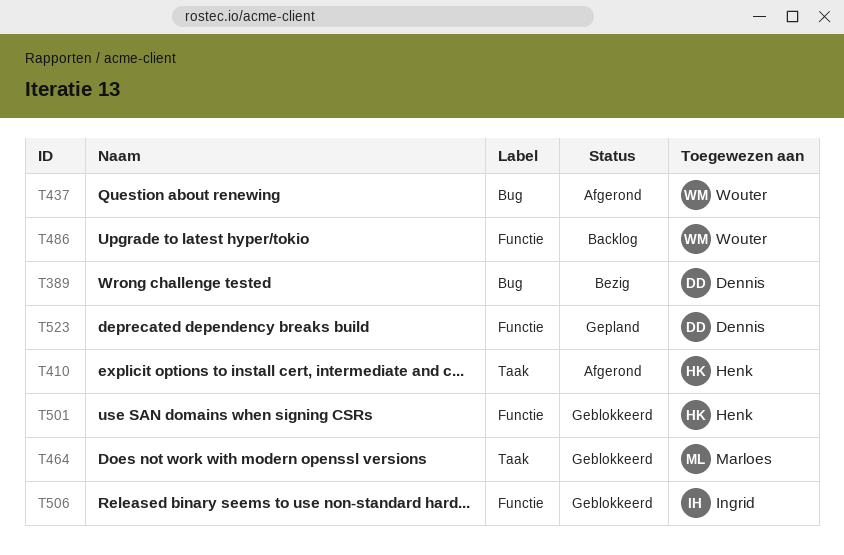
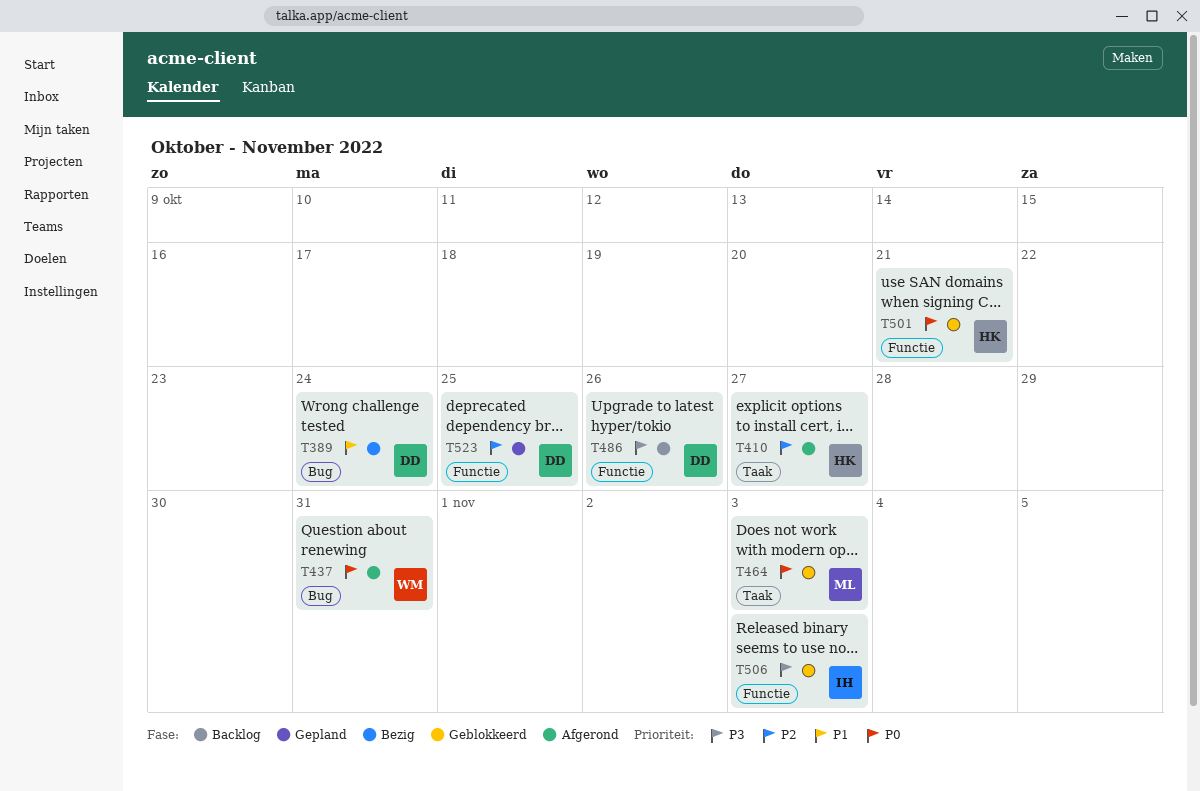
T486, owner: Wouter -> Dennis

